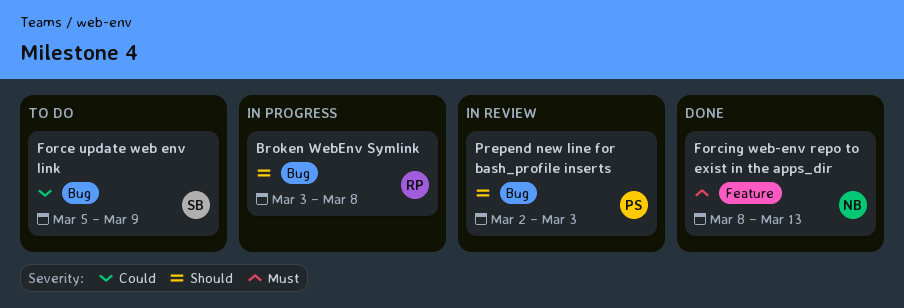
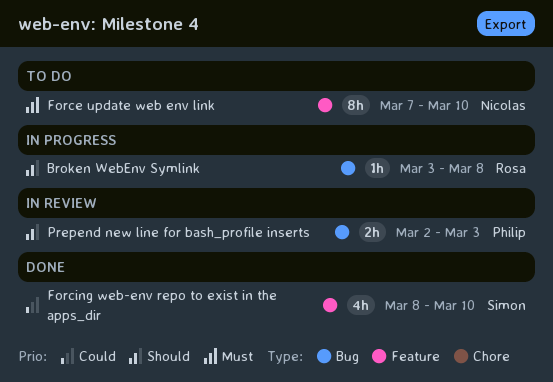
Force update web env link, owner: Simon -> Nicolas
Force update web env link, priority: Could -> Must
Force update web env link, label: Bug -> Feature
Force update web env link, start: Mar 5 -> Mar 7
Force update web env link, due: Mar 9 -> Mar 10
Forcing web-env repo to exist in the apps_dir, owner: Nicolas -> Simon
Forcing web-env repo to exist in the apps_dir, priority: Must -> Could
Forcing web-env repo to exist in the apps_dir, due: Mar 13 -> Mar 10

